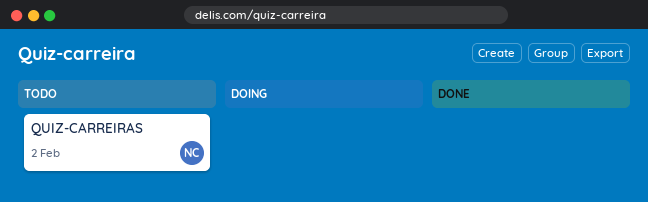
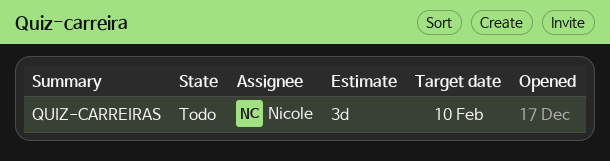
QUIZ-CARREIRAS, due: Feb 2 -> Feb 10

